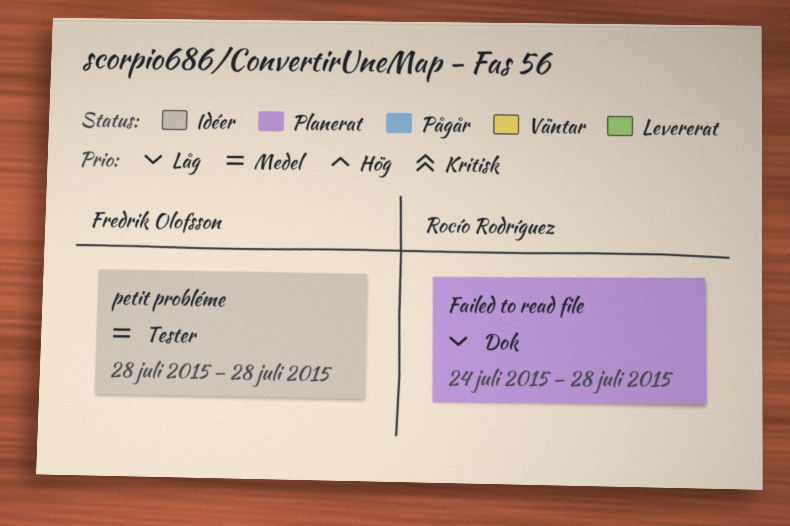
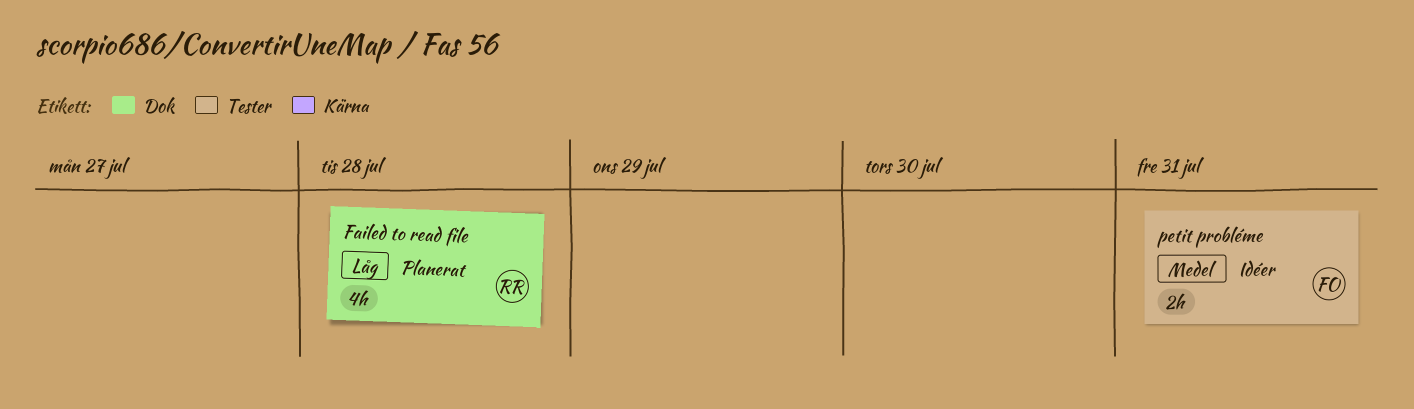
petit probléme, due: Jul 28 -> Jul 31

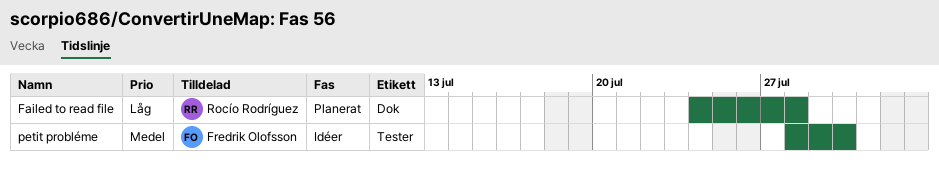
petit probléme, due: Jul 31 -> Jul 30

